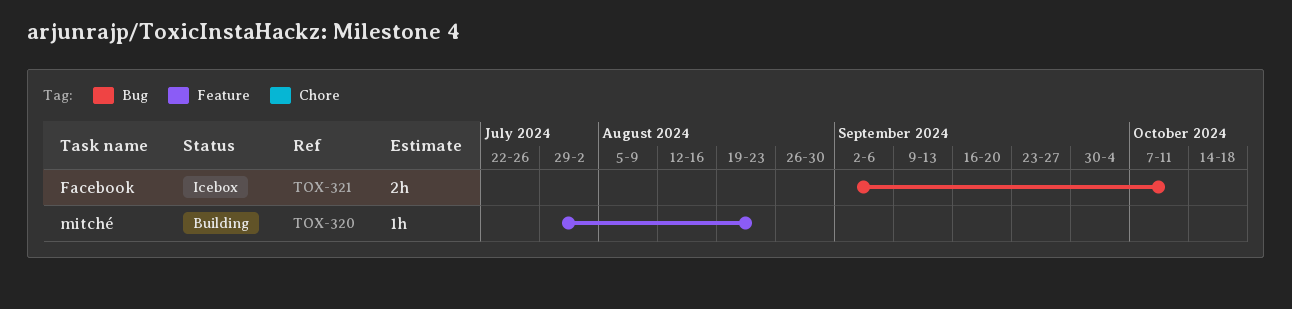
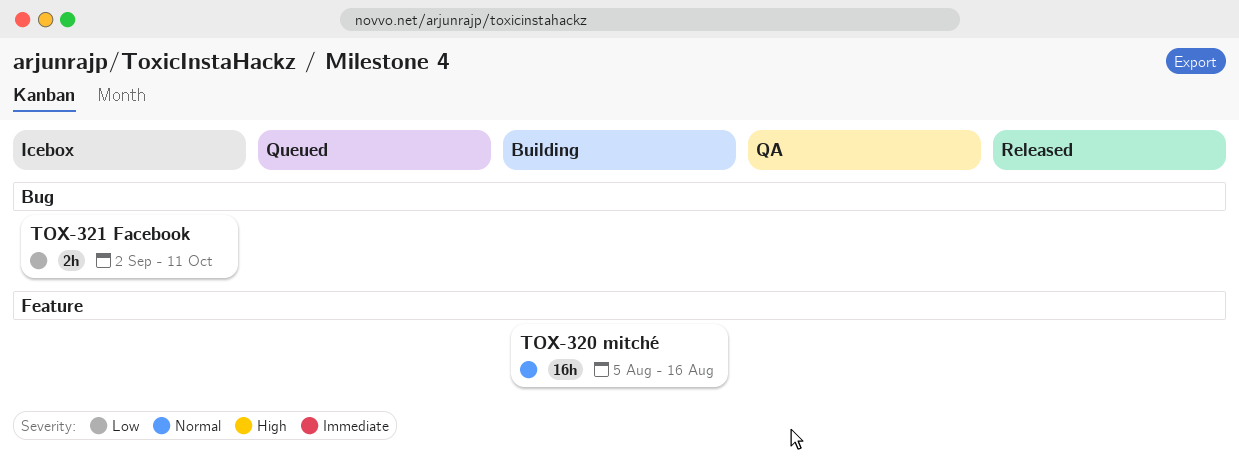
TOX-320, estimate: 1h -> 16h
TOX-320, start: Jul 29 -> Aug 5
TOX-320, due: Aug 23 -> Aug 16

